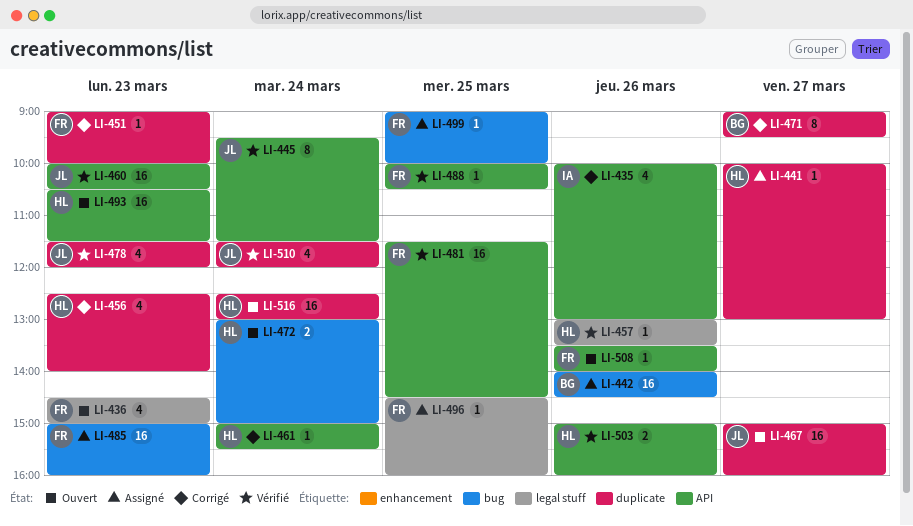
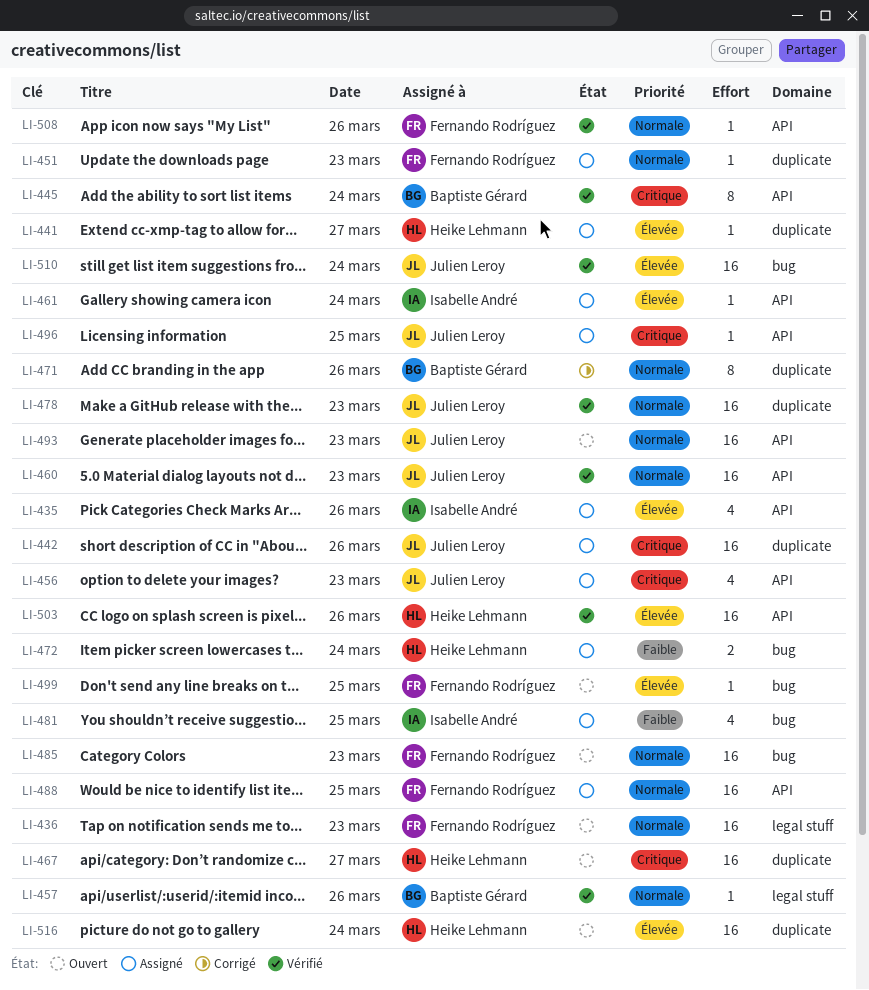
LI-435, status: Corrigé -> Assigné
LI-436, estimate: 4 -> 16
LI-442, owner: Baptiste Gérard -> Julien Leroy
LI-442, label: bug -> duplicate
LI-445, owner: Julien Leroy -> Baptiste Gérard
LI-451, status: Corrigé -> Assigné
LI-456, status: Corrigé -> Assigné
LI-456, owner: Heike Lehmann -> Julien Leroy
LI-456, label: duplicate -> API
LI-457, owner: Heike Lehmann -> Baptiste Gérard
LI-461, status: Corrigé -> Assigné
LI-461, owner: Heike Lehmann -> Isabelle André
LI-467, owner: Julien Leroy -> Heike Lehmann
LI-471, day: Mar 27 -> Mar 26
LI-472, status: Ouvert -> Assigné
LI-478, estimate: 4 -> 16
LI-481, status: Vérifié -> Assigné
LI-481, owner: Fernando Rodríguez -> Isabelle André
LI-481, label: API -> bug
LI-481, estimate: 16 -> 4
LI-485, status: Assigné -> Ouvert
LI-488, status: Vérifié -> Assigné
LI-488, estimate: 1 -> 16
LI-493, owner: Heike Lehmann -> Julien Leroy
LI-496, owner: Fernando Rodríguez -> Julien Leroy
LI-496, label: legal stuff -> API
LI-499, status: Assigné -> Ouvert
LI-503, estimate: 2 -> 16
LI-508, status: Ouvert -> Vérifié
LI-510, label: duplicate -> bug
LI-510, estimate: 4 -> 16

